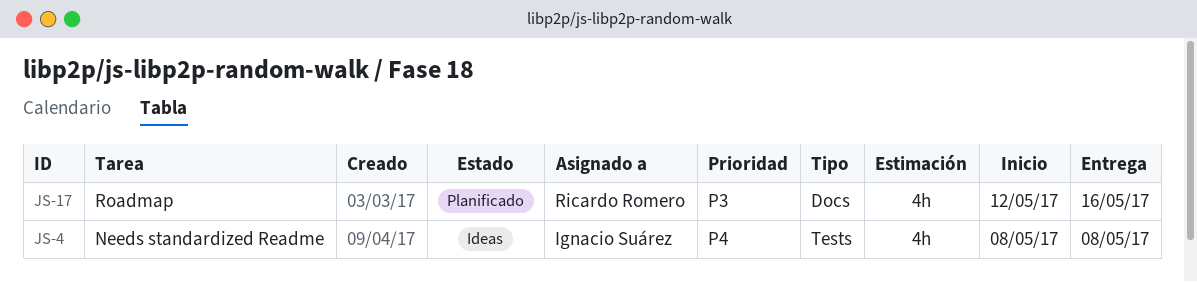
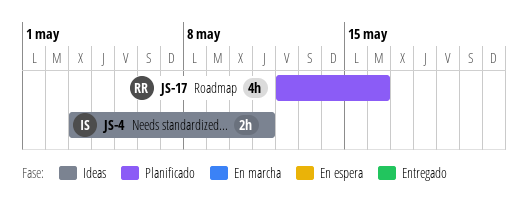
JS-4, estimate: 4h -> 2h
JS-4, start: May 8 -> May 3
JS-4, due: May 8 -> May 11

